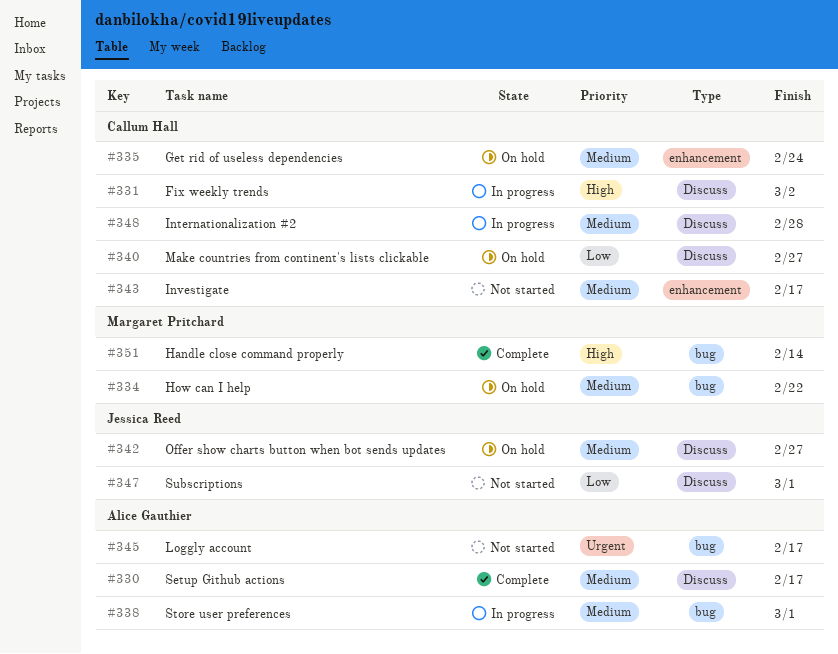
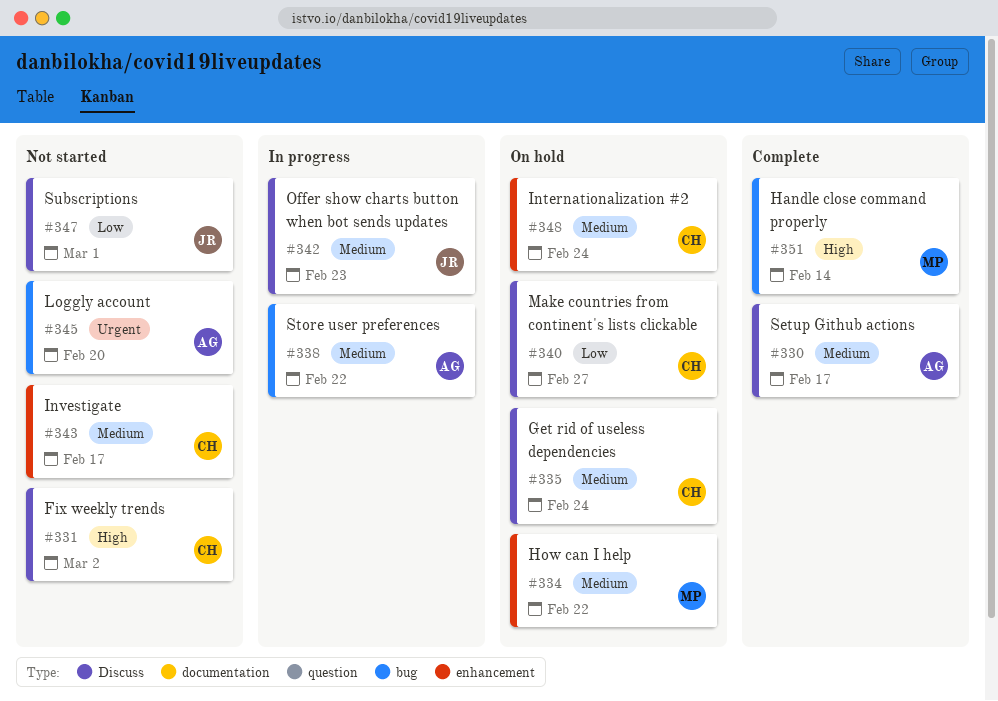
#331, status: In progress -> Not started
#334, label: bug -> enhancement
#335, label: enhancement -> Discuss
#338, due: Mar 1 -> Feb 22
#342, status: On hold -> In progress
#342, due: Feb 27 -> Feb 23
#345, due: Feb 17 -> Feb 20
#348, status: In progress -> On hold
#348, label: Discuss -> enhancement
#348, due: Feb 28 -> Feb 24

